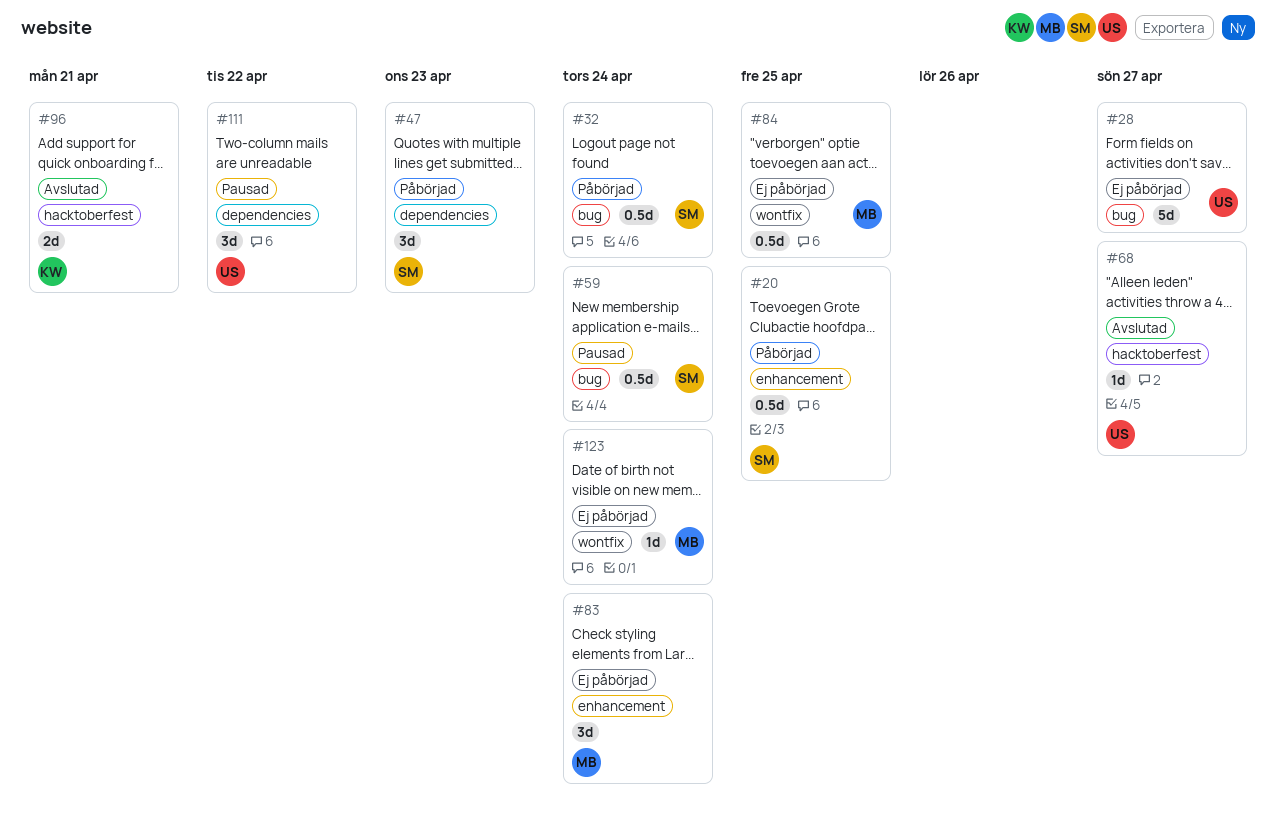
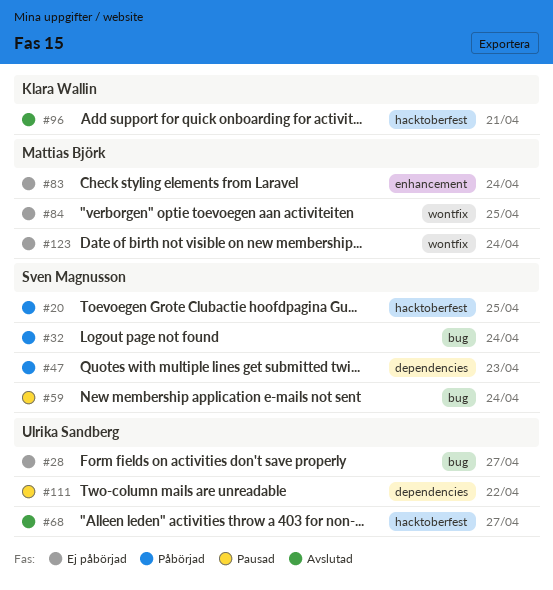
#20, label: enhancement -> hacktoberfest

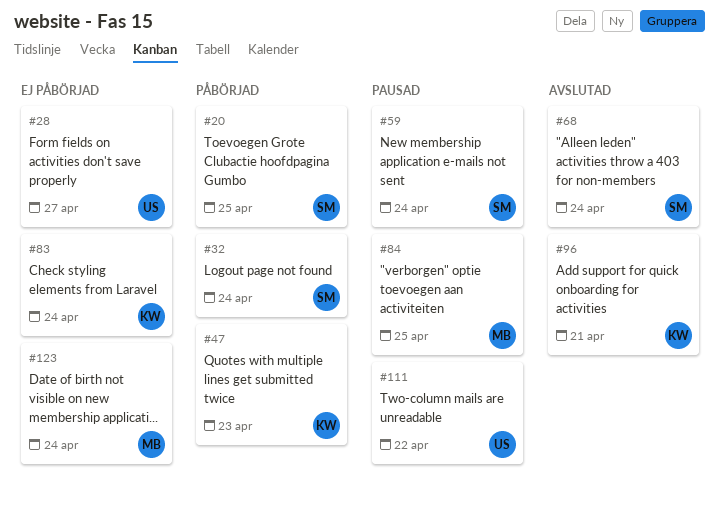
#47, owner: Sven Magnusson -> Klara Wallin
#68, owner: Ulrika Sandberg -> Sven Magnusson
#68, due: Apr 27 -> Apr 24
#83, owner: Mattias Björk -> Klara Wallin
#84, status: Ej påbörjad -> Pausad

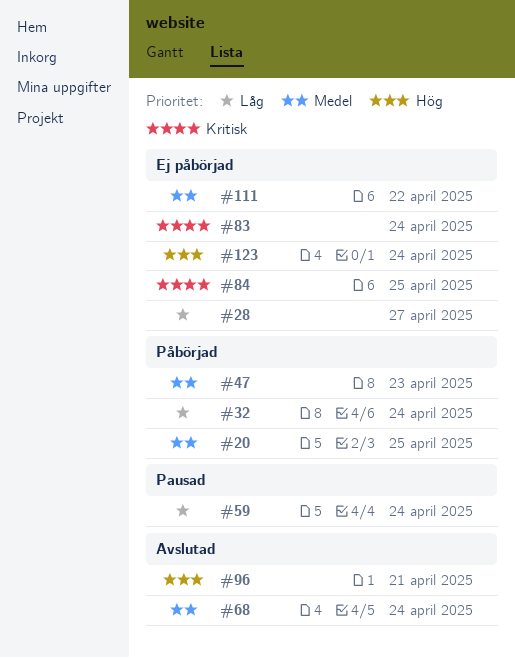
#84, status: Pausad -> Ej påbörjad
#111, status: Pausad -> Ej påbörjad

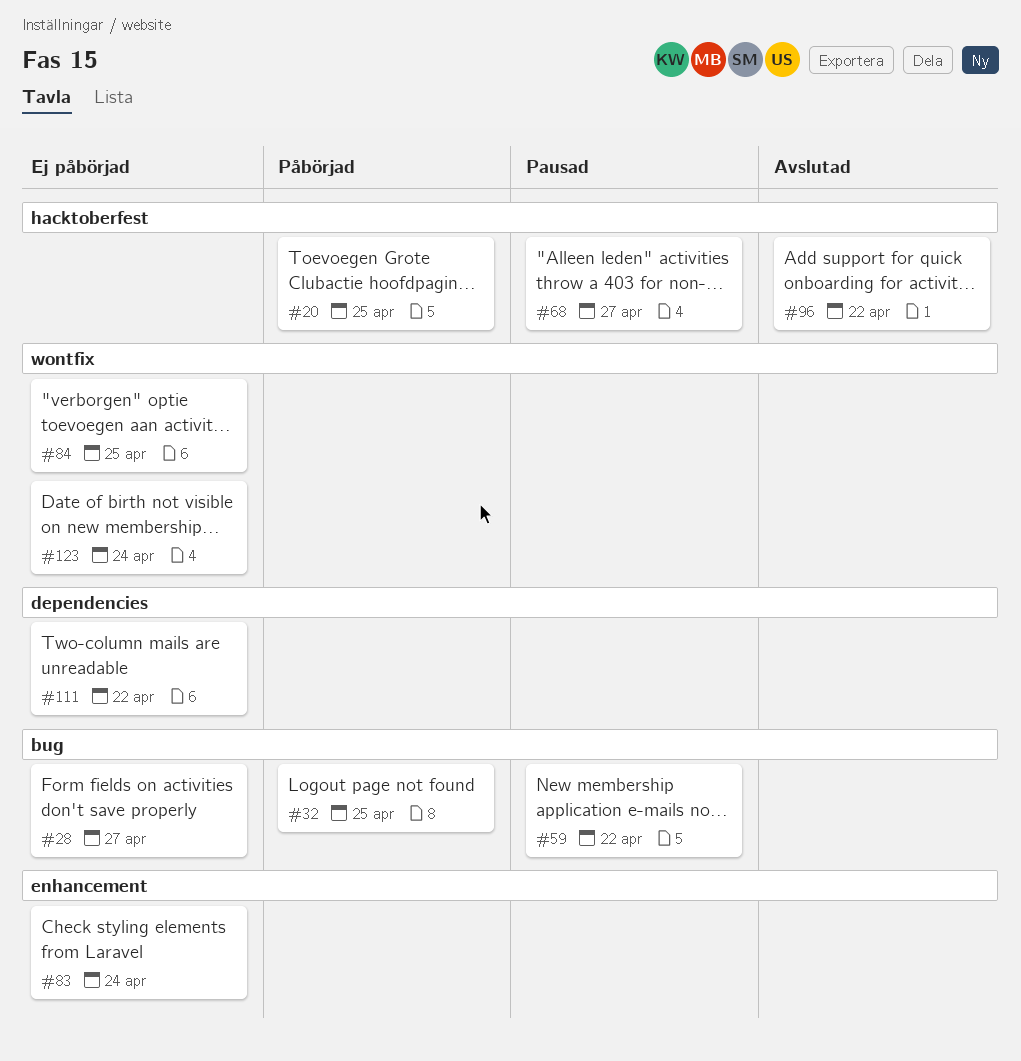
#32, due: Apr 24 -> Apr 25
#47: present -> none
#59, due: Apr 24 -> Apr 22
#68, status: Avslutad -> Pausad
#68, due: Apr 24 -> Apr 27
#96, due: Apr 21 -> Apr 22

